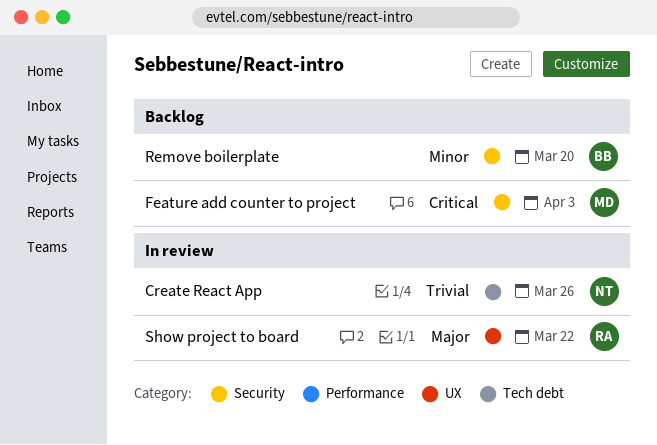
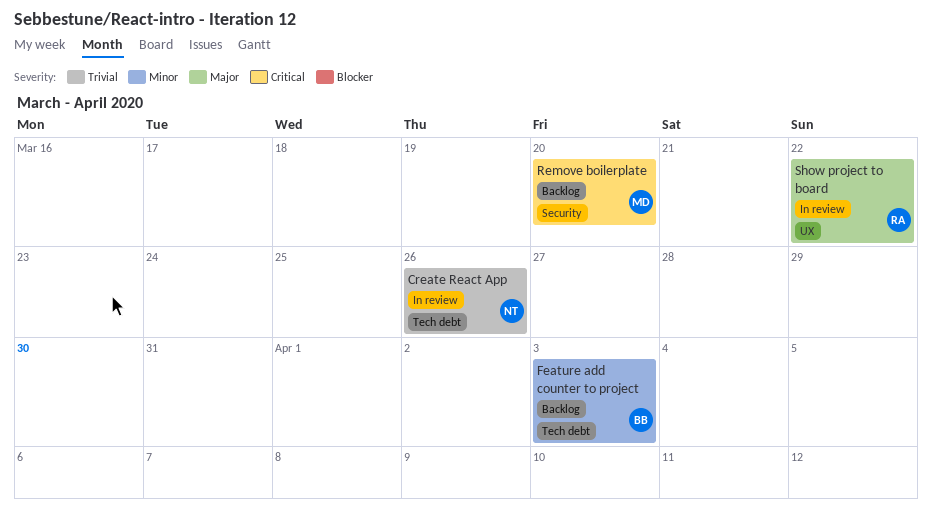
Feature add counter to project, owner: MD -> BB
Feature add counter to project, priority: Critical -> Minor
Feature add counter to project, label: Security -> Tech debt
Remove boilerplate, owner: BB -> MD
Remove boilerplate, priority: Minor -> Critical

